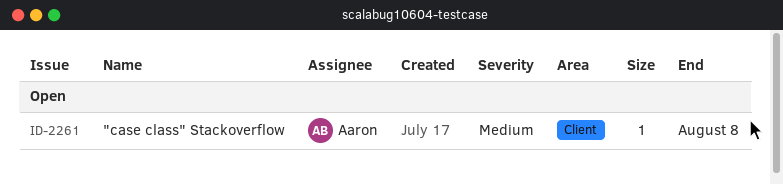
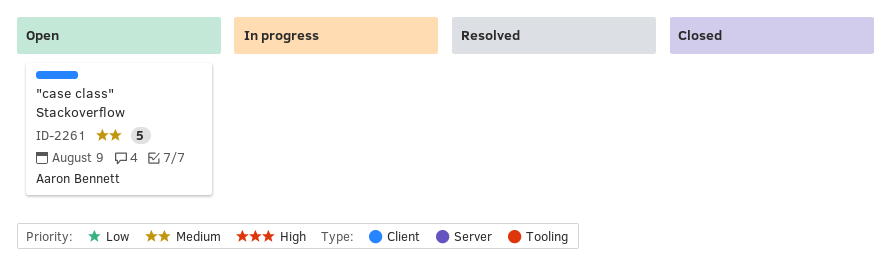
ID-2261, estimate: 1 -> 5
ID-2261, due: Aug 8 -> Aug 9

